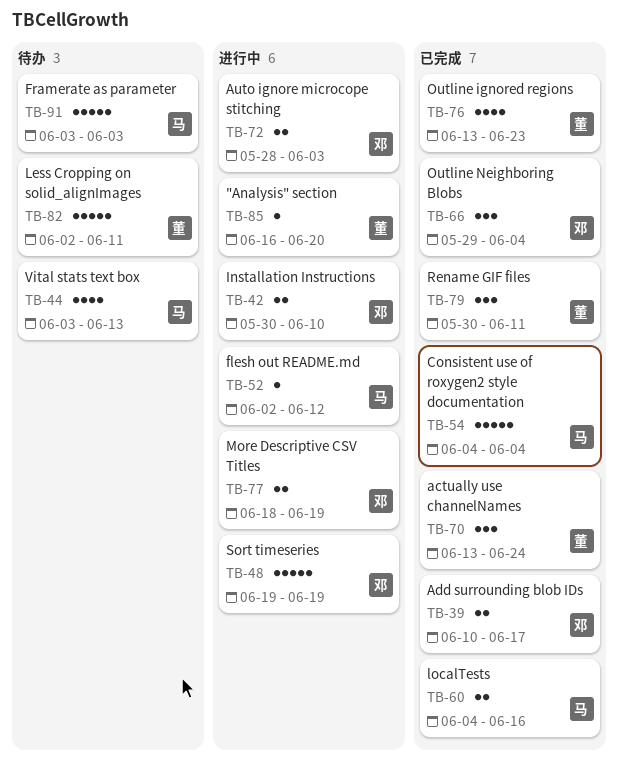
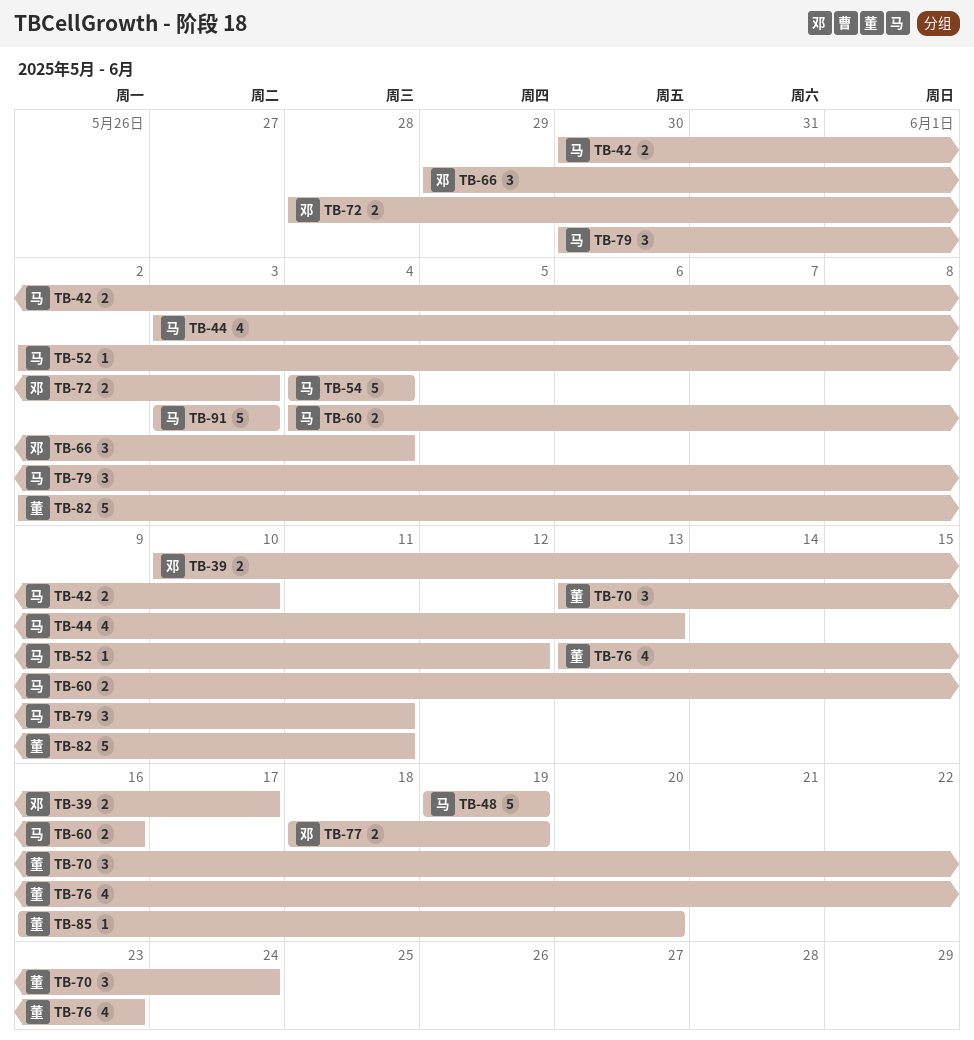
TB-42, owner: 邓 -> 马
TB-48, owner: 邓 -> 马
TB-79, owner: 董 -> 马

